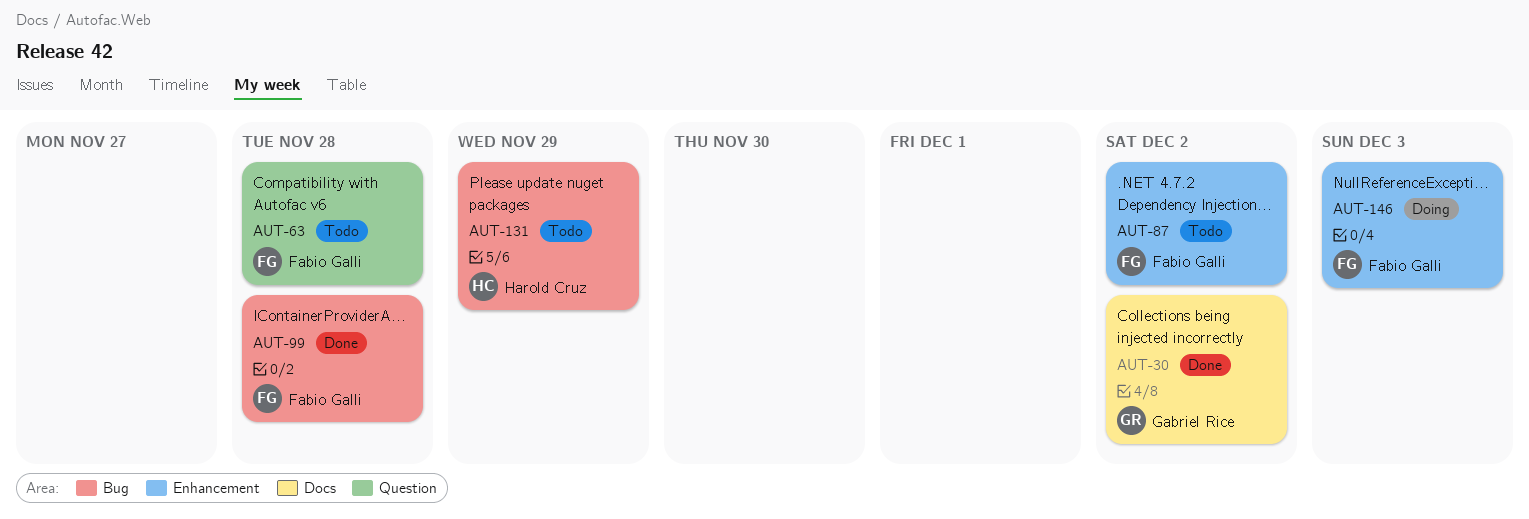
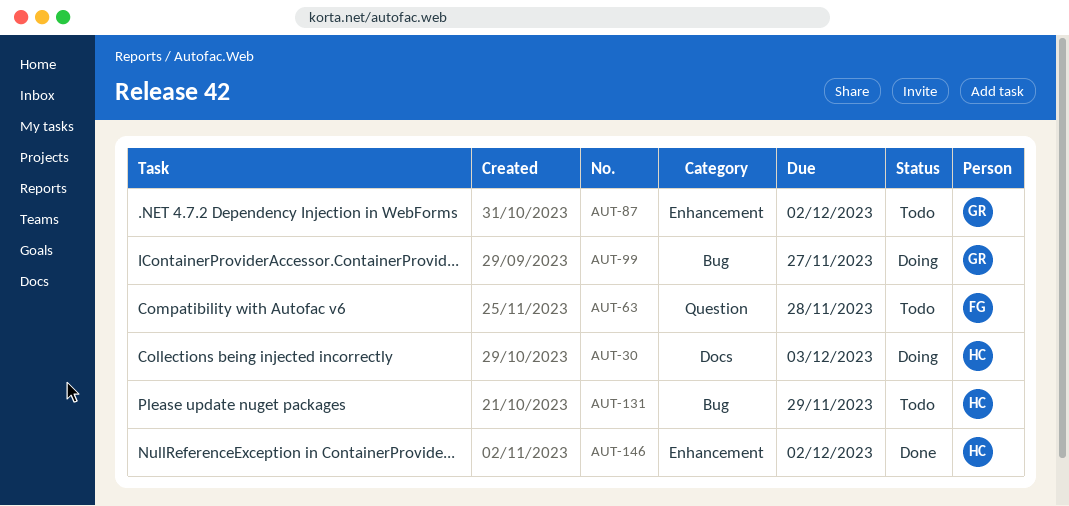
AUT-30, status: Done -> Doing
AUT-30, owner: Gabriel Rice -> Harold Cruz
AUT-30, due: Dec 2 -> Dec 3
AUT-87, owner: Fabio Galli -> Gabriel Rice
AUT-99, status: Done -> Doing
AUT-99, owner: Fabio Galli -> Gabriel Rice
AUT-99, due: Nov 28 -> Nov 27
AUT-146, status: Doing -> Done
AUT-146, owner: Fabio Galli -> Harold Cruz
AUT-146, due: Dec 3 -> Dec 2

